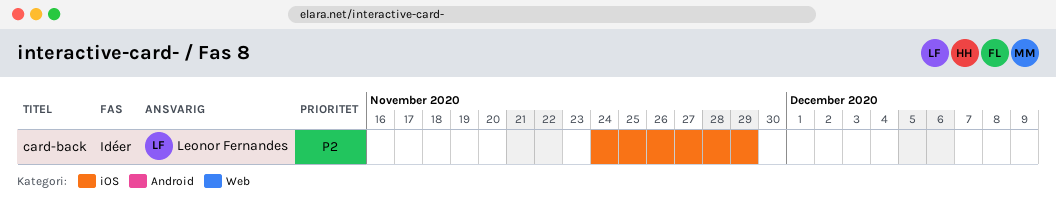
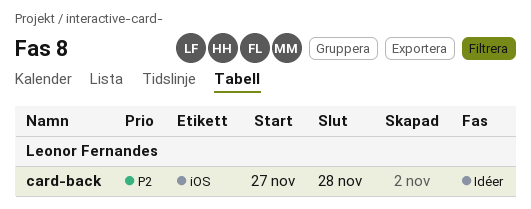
card-back, start: Nov 24 -> Nov 27
card-back, due: Nov 29 -> Nov 28

